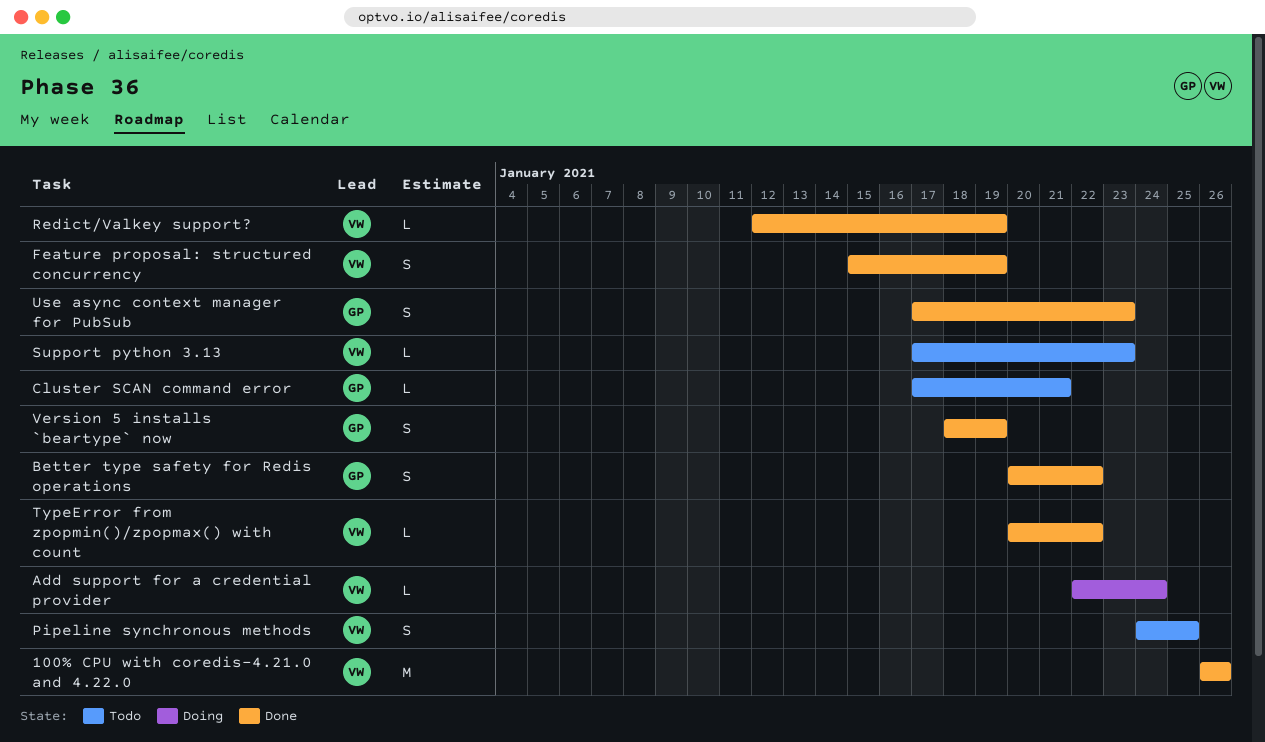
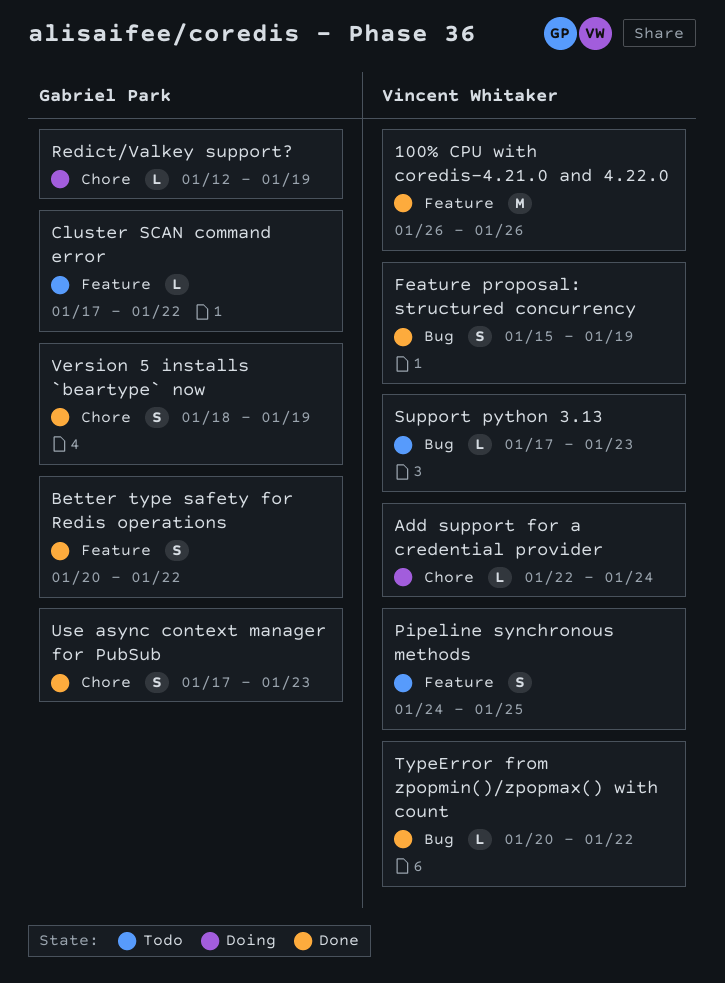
Cluster SCAN command error, due: Jan 21 -> Jan 22
Redict/Valkey support?, status: Done -> Doing
Redict/Valkey support?, owner: Vincent Whitaker -> Gabriel Park

